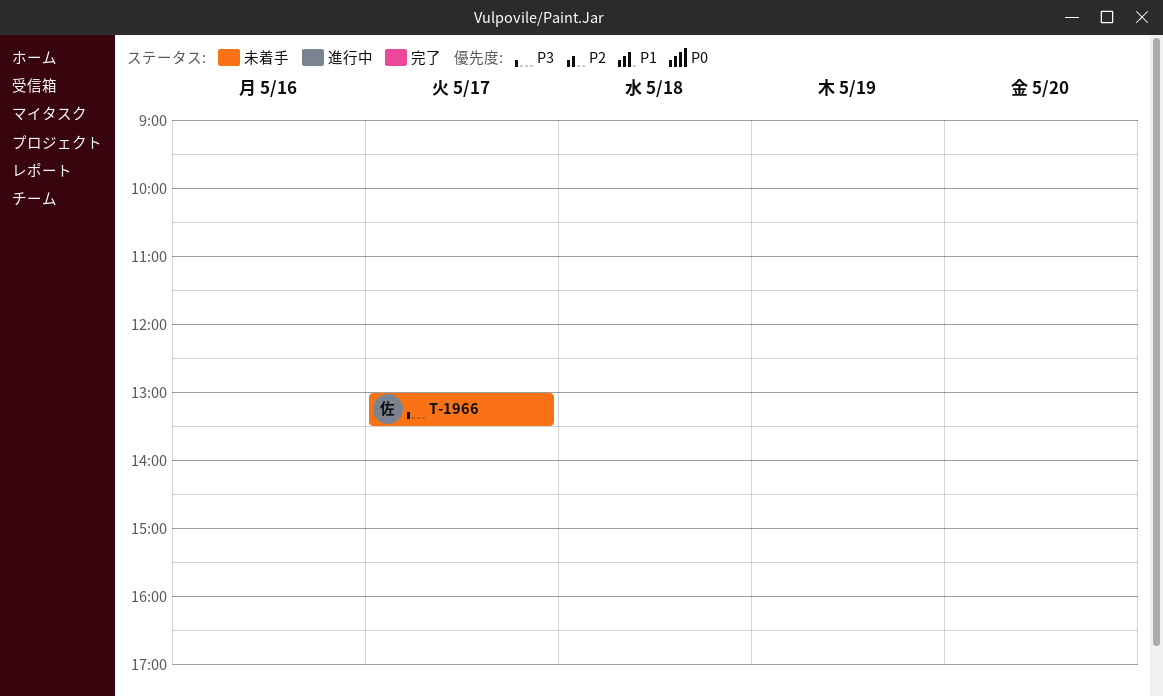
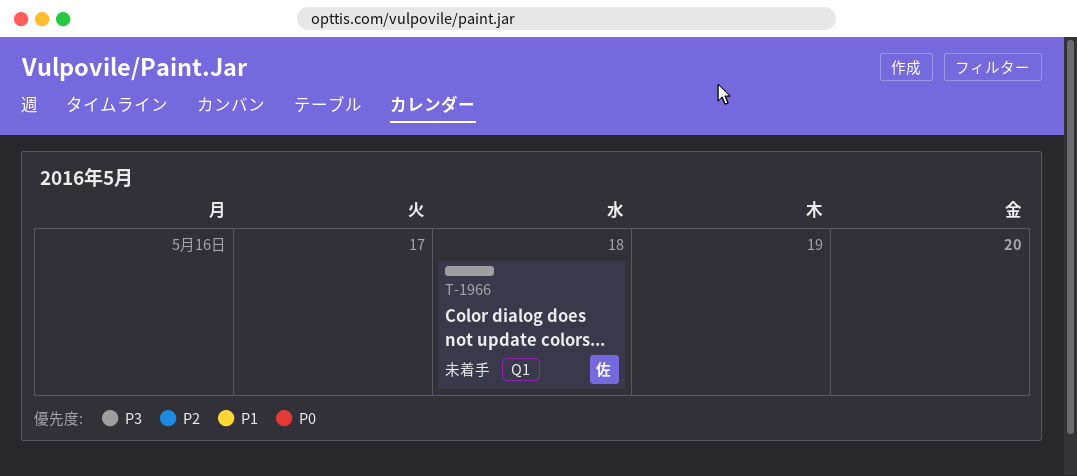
T-1966, day: May 17 -> May 18

